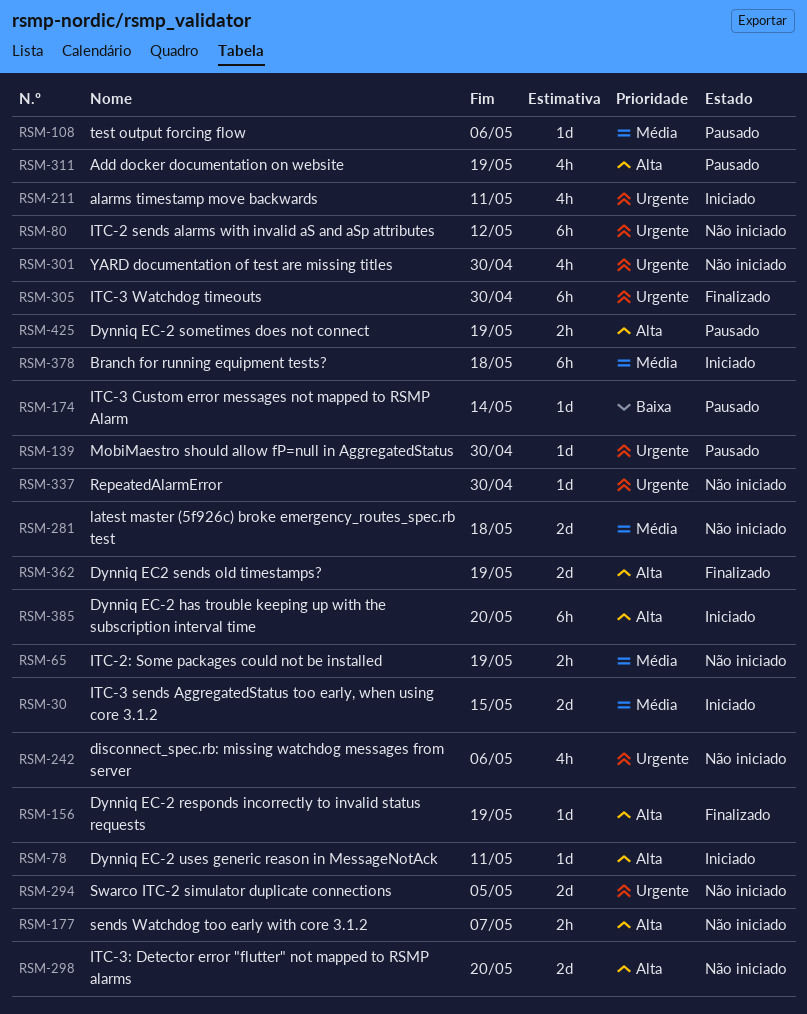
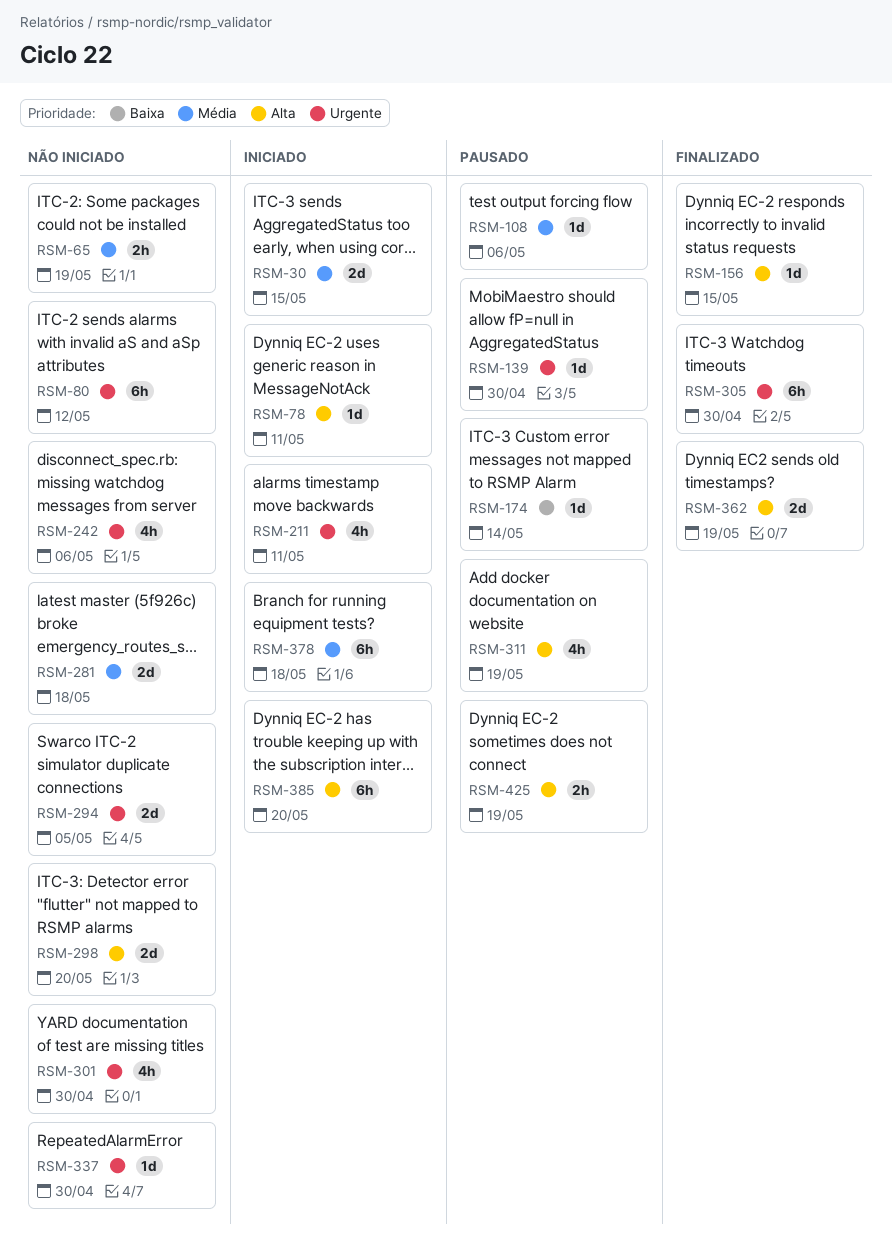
RSM-156, due: May 19 -> May 15
RSM-177: present -> none

